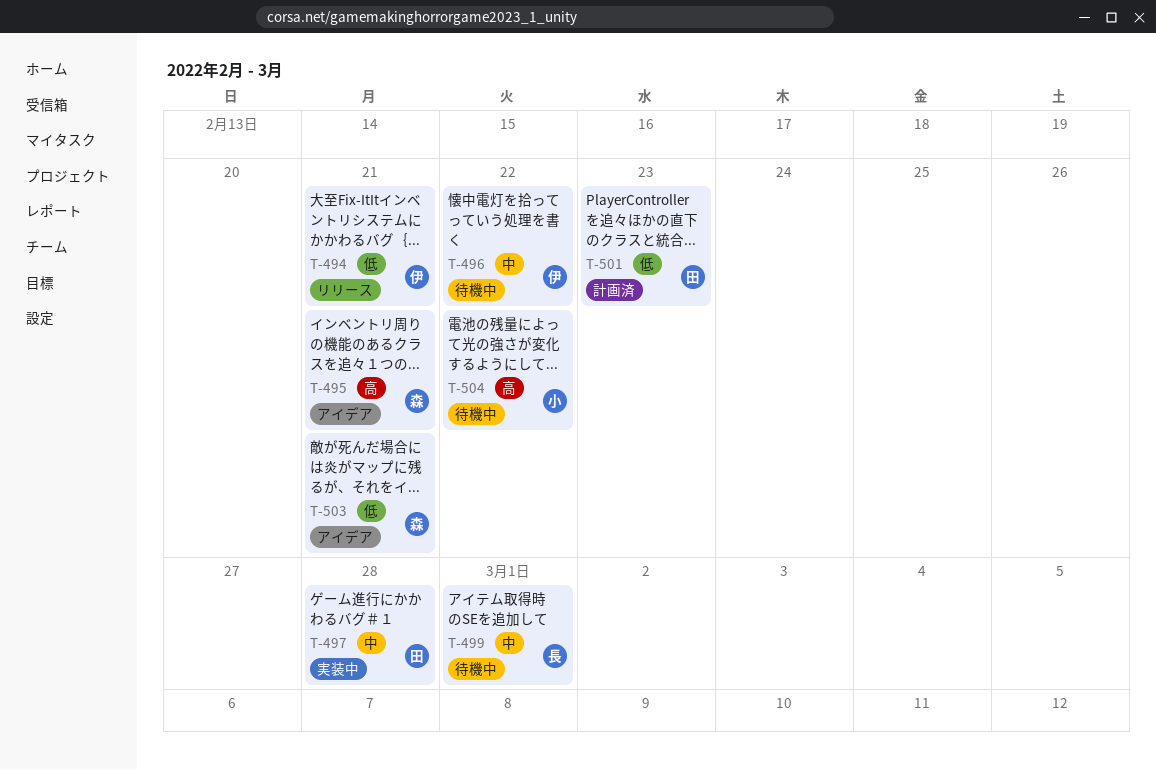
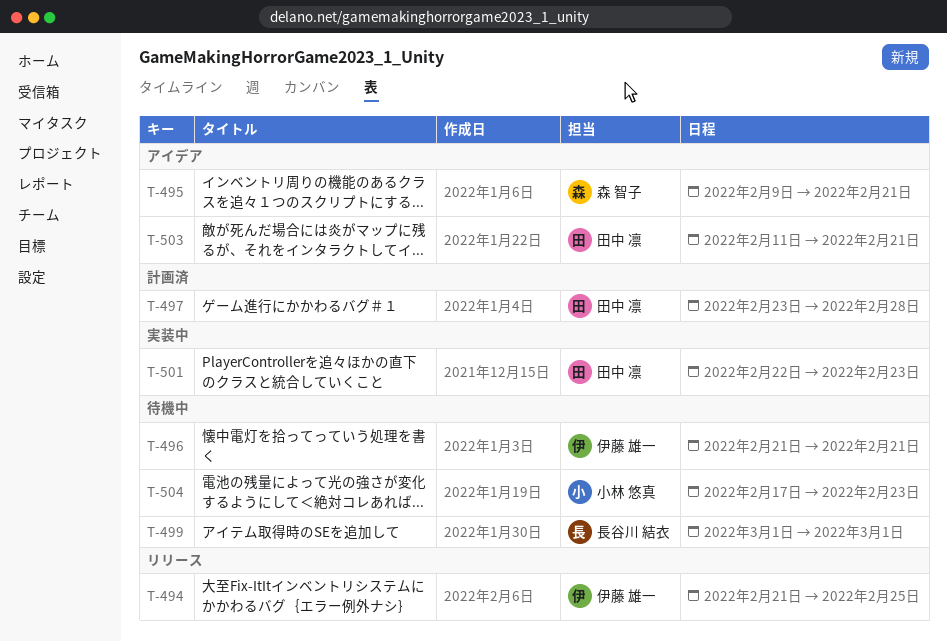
T-494, due: Feb 21 -> Feb 25
T-496, due: Feb 22 -> Feb 21
T-497, status: 実装中 -> 計画済
T-501, status: 計画済 -> 実装中
T-503, owner: 森 智子 -> 田中 凛
T-504, due: Feb 22 -> Feb 23

